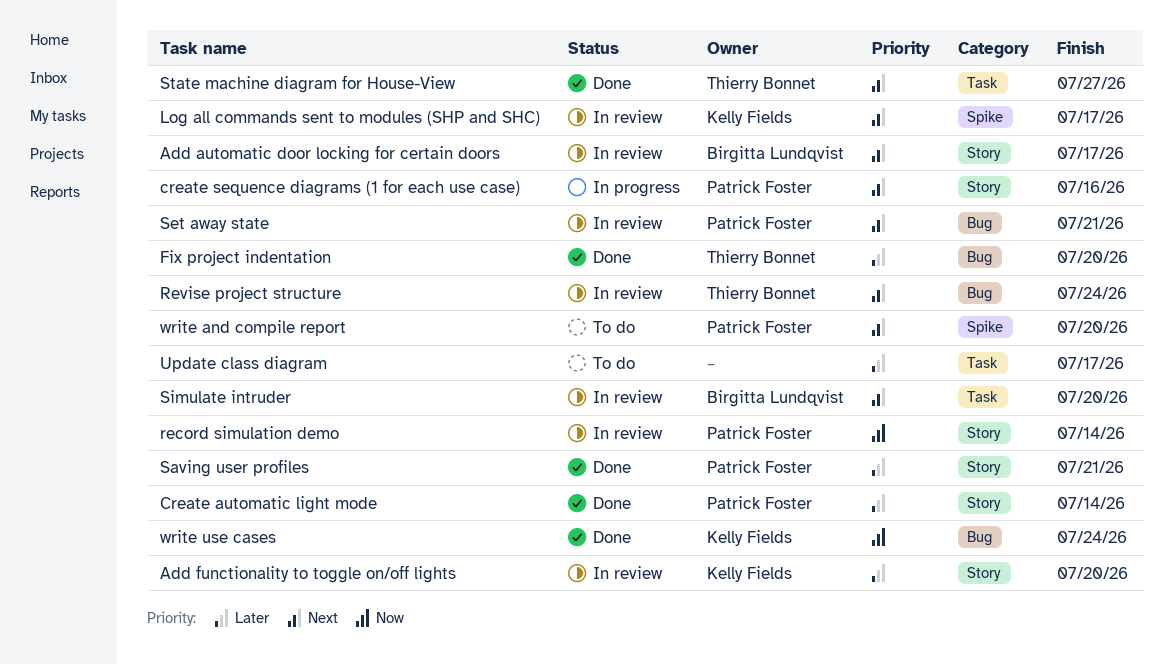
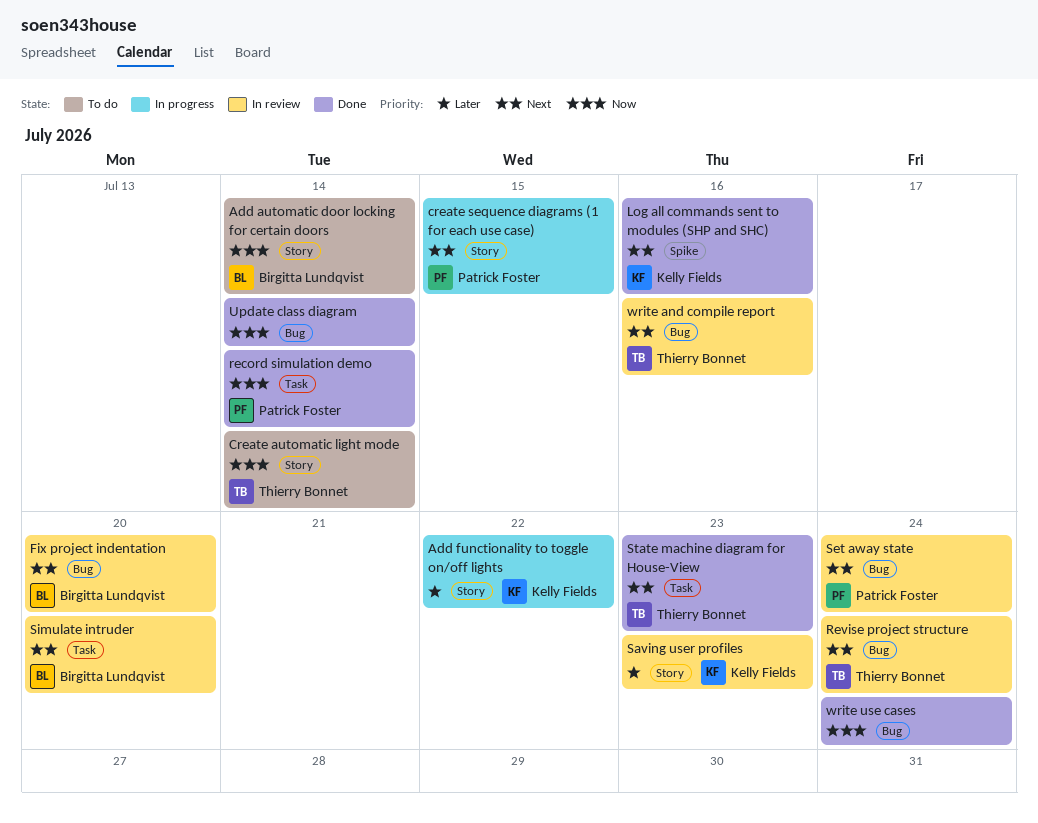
Add automatic door locking for certain doors, status: In review -> To do
Add automatic door locking for certain doors, priority: Next -> Now
Add automatic door locking for certain doors, due: Jul 17 -> Jul 14
Add functionality to toggle on/off lights, status: In review -> In progress
Add functionality to toggle on/off lights, due: Jul 20 -> Jul 22
Create automatic light mode, status: Done -> To do
Create automatic light mode, owner: Patrick Foster -> Thierry Bonnet
Create automatic light mode, priority: Later -> Now
create sequence diagrams (1 for each use case), due: Jul 16 -> Jul 15
Fix project indentation, status: Done -> In review
Fix project indentation, owner: Thierry Bonnet -> Birgitta Lundqvist
Fix project indentation, priority: Later -> Next
Log all commands sent to modules (SHP and SHC), status: In review -> Done
Log all commands sent to modules (SHP and SHC), due: Jul 17 -> Jul 16
record simulation demo, status: In review -> Done
record simulation demo, label: Story -> Task
Saving user profiles, status: Done -> In review
Saving user profiles, owner: Patrick Foster -> Kelly Fields
Saving user profiles, due: Jul 21 -> Jul 23
Set away state, due: Jul 21 -> Jul 24
State machine diagram for House-View, due: Jul 27 -> Jul 23
Update class diagram, status: To do -> Done
Update class diagram, priority: Later -> Now
Update class diagram, label: Task -> Bug
Update class diagram, due: Jul 17 -> Jul 14
write and compile report, status: To do -> In review
write and compile report, owner: Patrick Foster -> Thierry Bonnet
write and compile report, label: Spike -> Bug
write and compile report, due: Jul 20 -> Jul 16
write use cases, owner: Kelly Fields -> none

